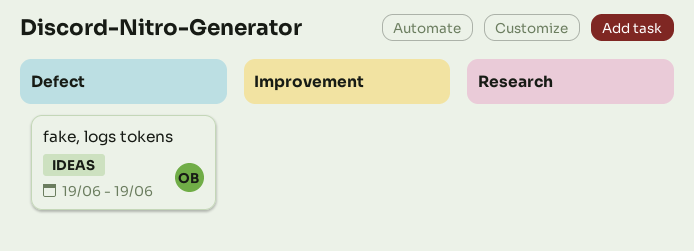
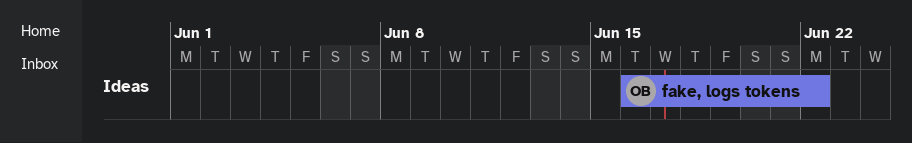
fake, logs tokens, start: Jun 19 -> Jun 16
fake, logs tokens, due: Jun 19 -> Jun 22

